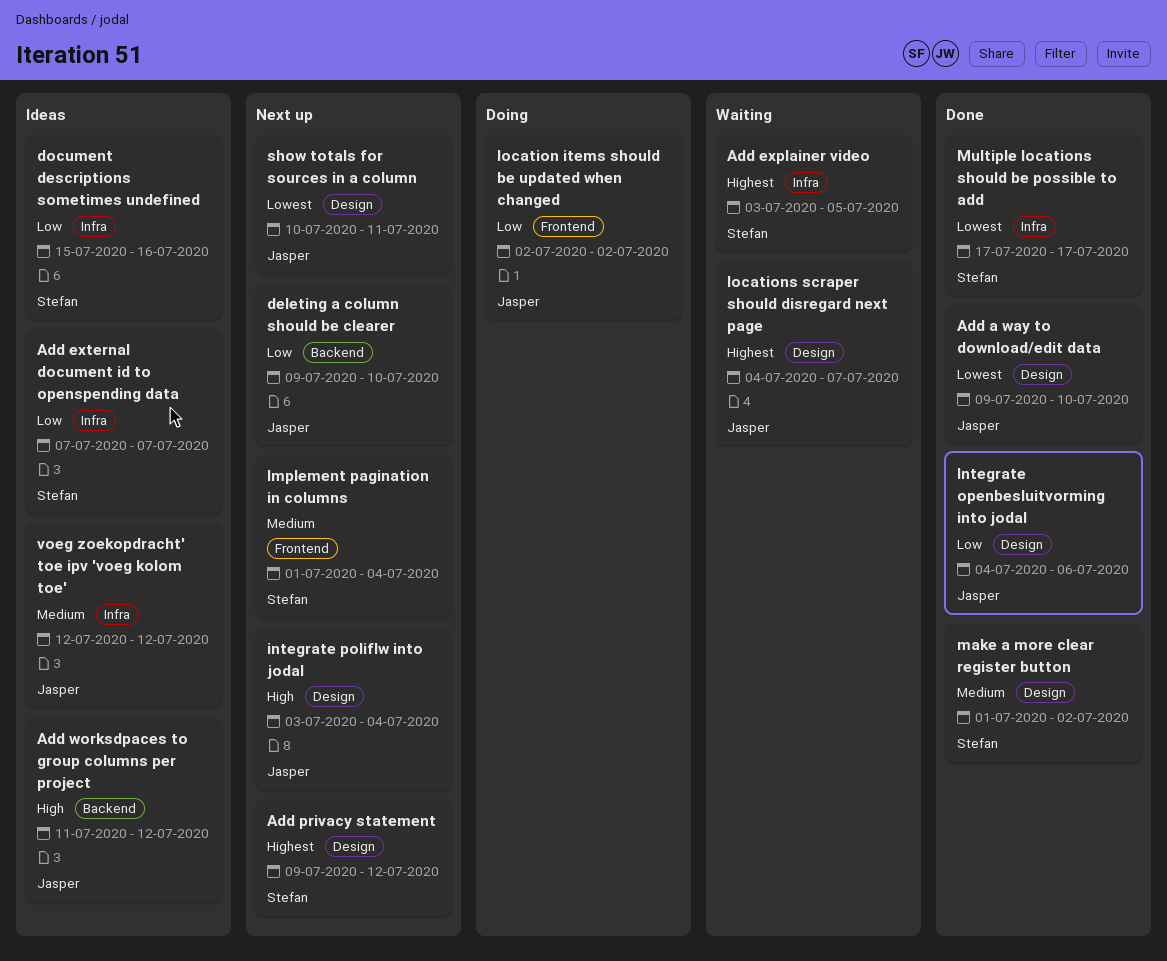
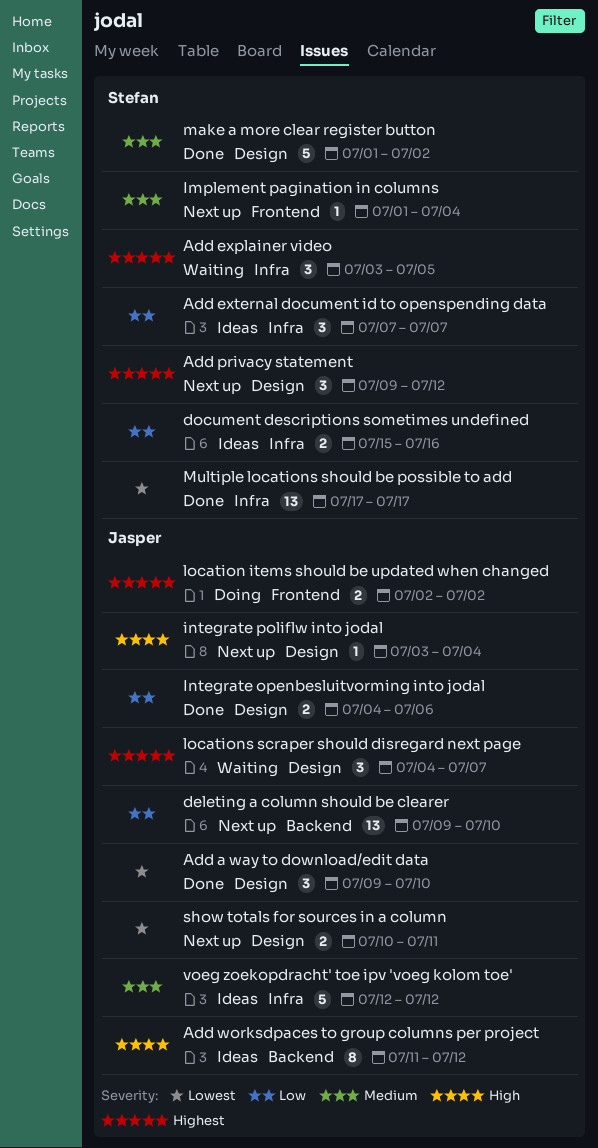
location items should be updated when changed, priority: Low -> Highest

